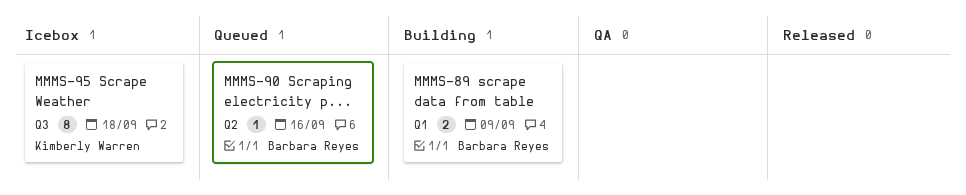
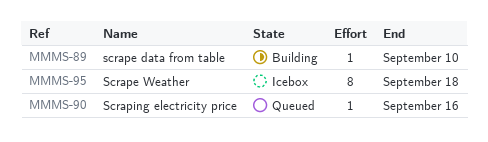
MMMS-89, estimate: 2 -> 1
MMMS-89, due: Sep 9 -> Sep 10

